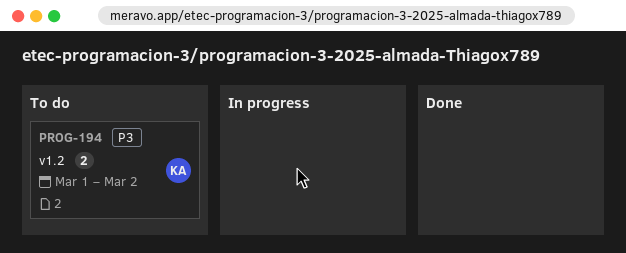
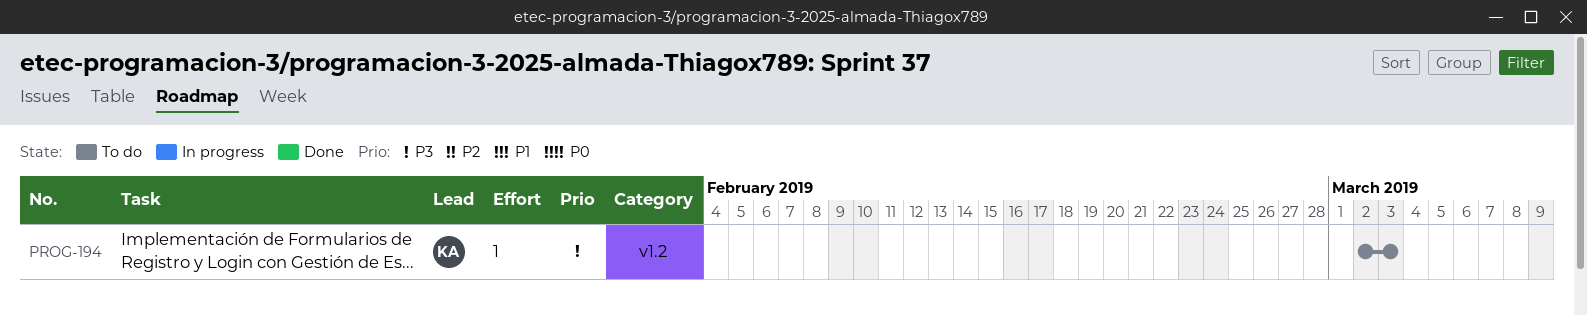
PROG-194, estimate: 2 -> 1
PROG-194, start: Mar 1 -> Mar 2
PROG-194, due: Mar 2 -> Mar 3

